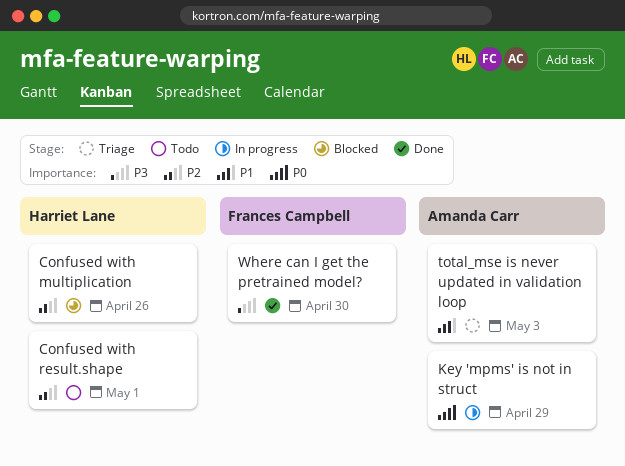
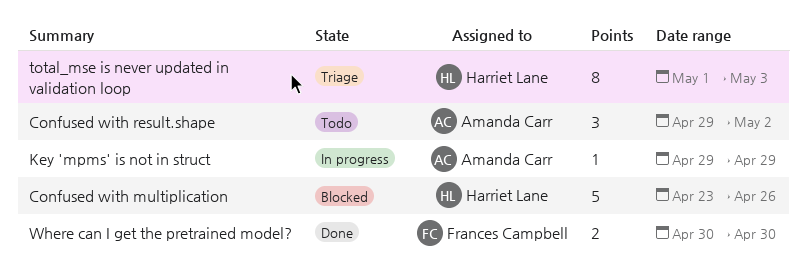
Confused with result.shape, owner: Harriet Lane -> Amanda Carr
Confused with result.shape, due: May 1 -> May 2
total_mse is never updated in validation loop, owner: Amanda Carr -> Harriet Lane

